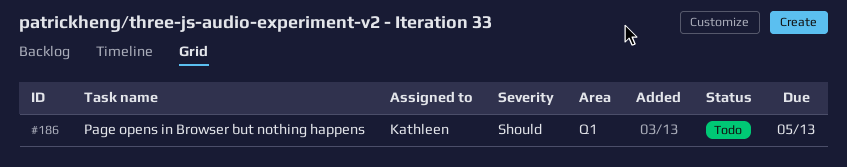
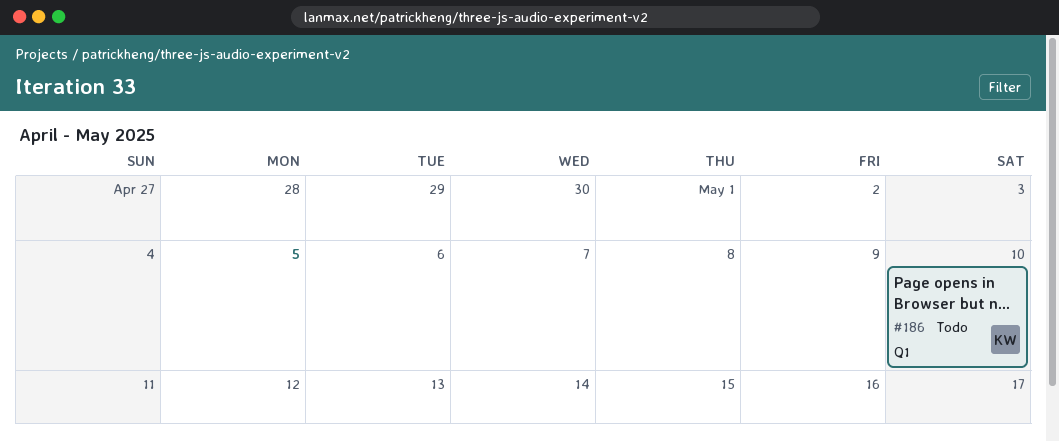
#186, due: May 13 -> May 10

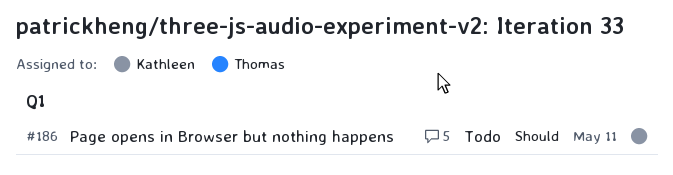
#186, due: May 10 -> May 11

